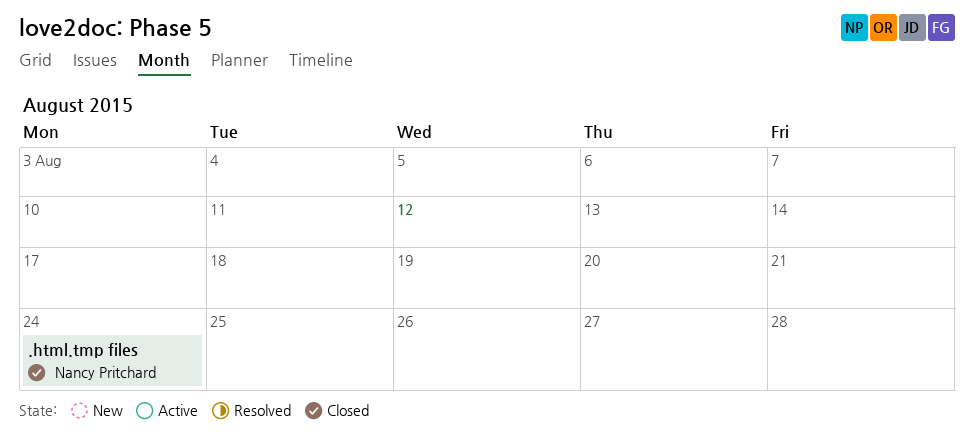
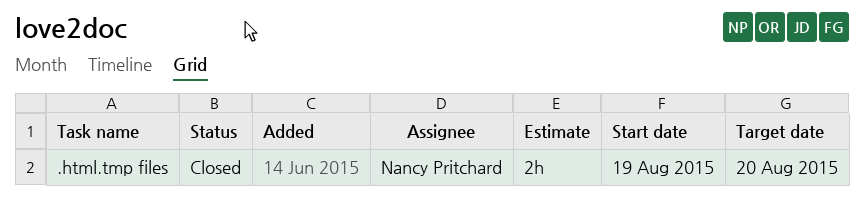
.html.tmp files, due: Aug 24 -> Aug 20

